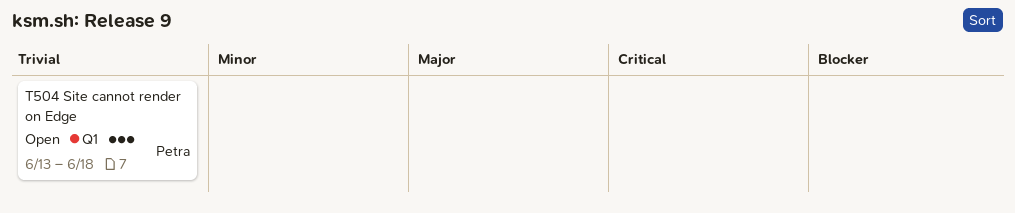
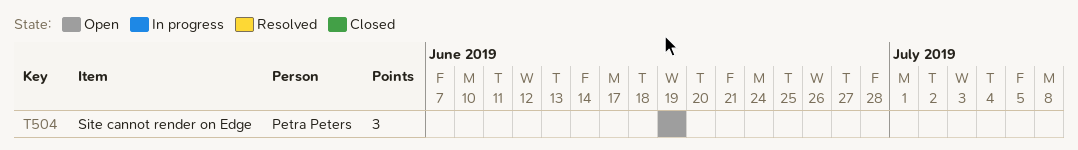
T504, start: Jun 13 -> Jun 19
T504, due: Jun 18 -> Jun 19

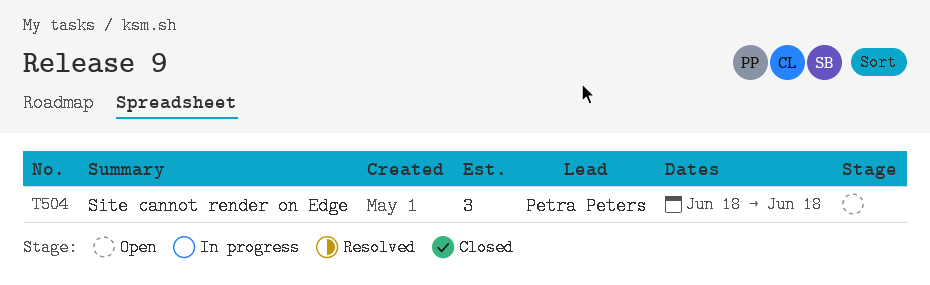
T504, start: Jun 19 -> Jun 18
T504, due: Jun 19 -> Jun 18

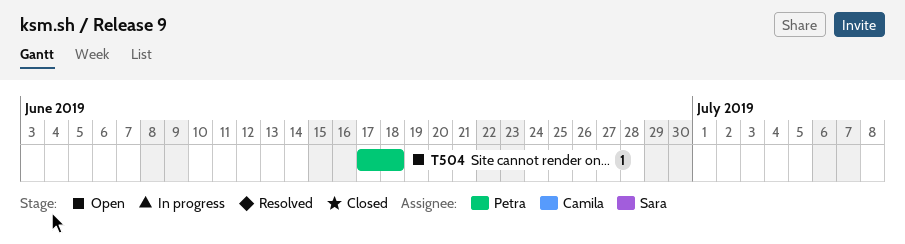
T504, estimate: 3 -> 1
T504, start: Jun 18 -> Jun 17

